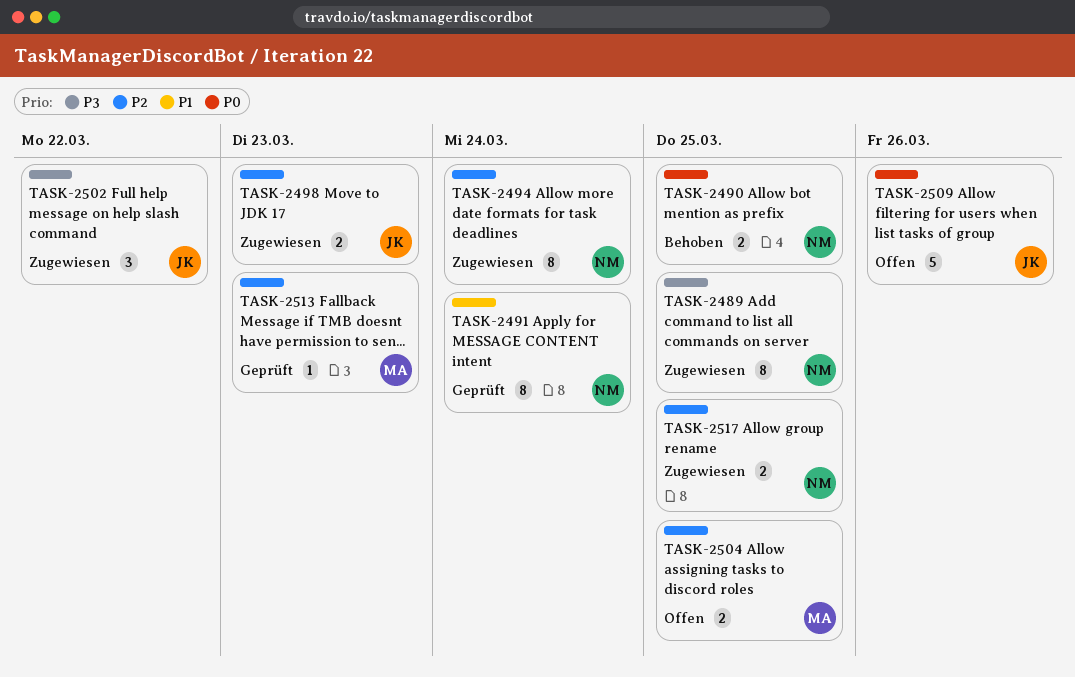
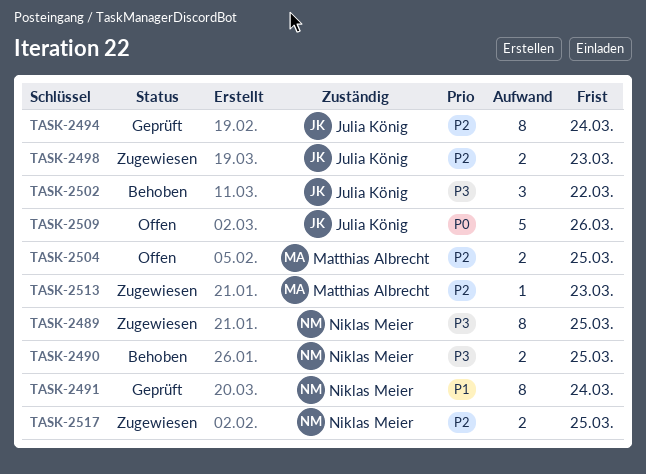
TASK-2490, priority: P0 -> P3
TASK-2494, status: Zugewiesen -> Geprüft
TASK-2494, owner: Niklas Meier -> Julia König
TASK-2502, status: Zugewiesen -> Behoben
TASK-2513, status: Geprüft -> Zugewiesen

